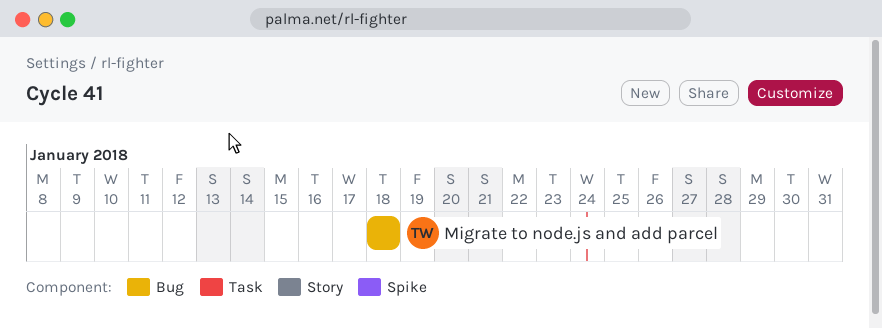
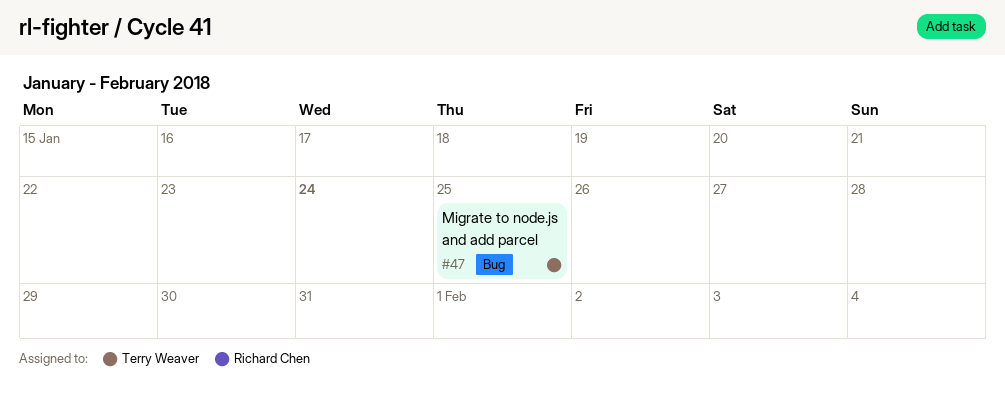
Migrate to node.js and add parcel, due: Jan 18 -> Jan 25

